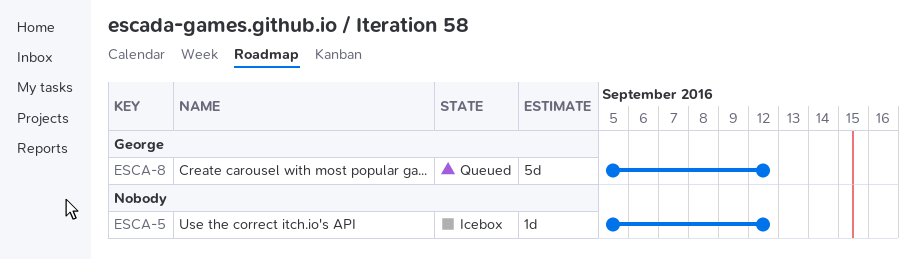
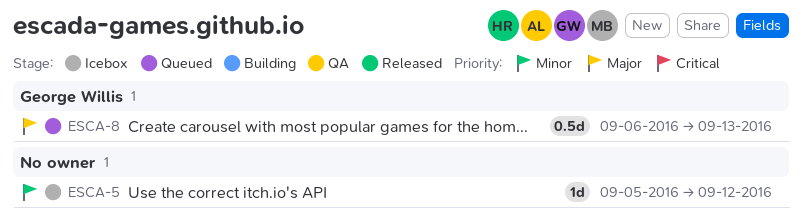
ESCA-8, estimate: 5d -> 0.5d
ESCA-8, start: Sep 5 -> Sep 6
ESCA-8, due: Sep 12 -> Sep 13

